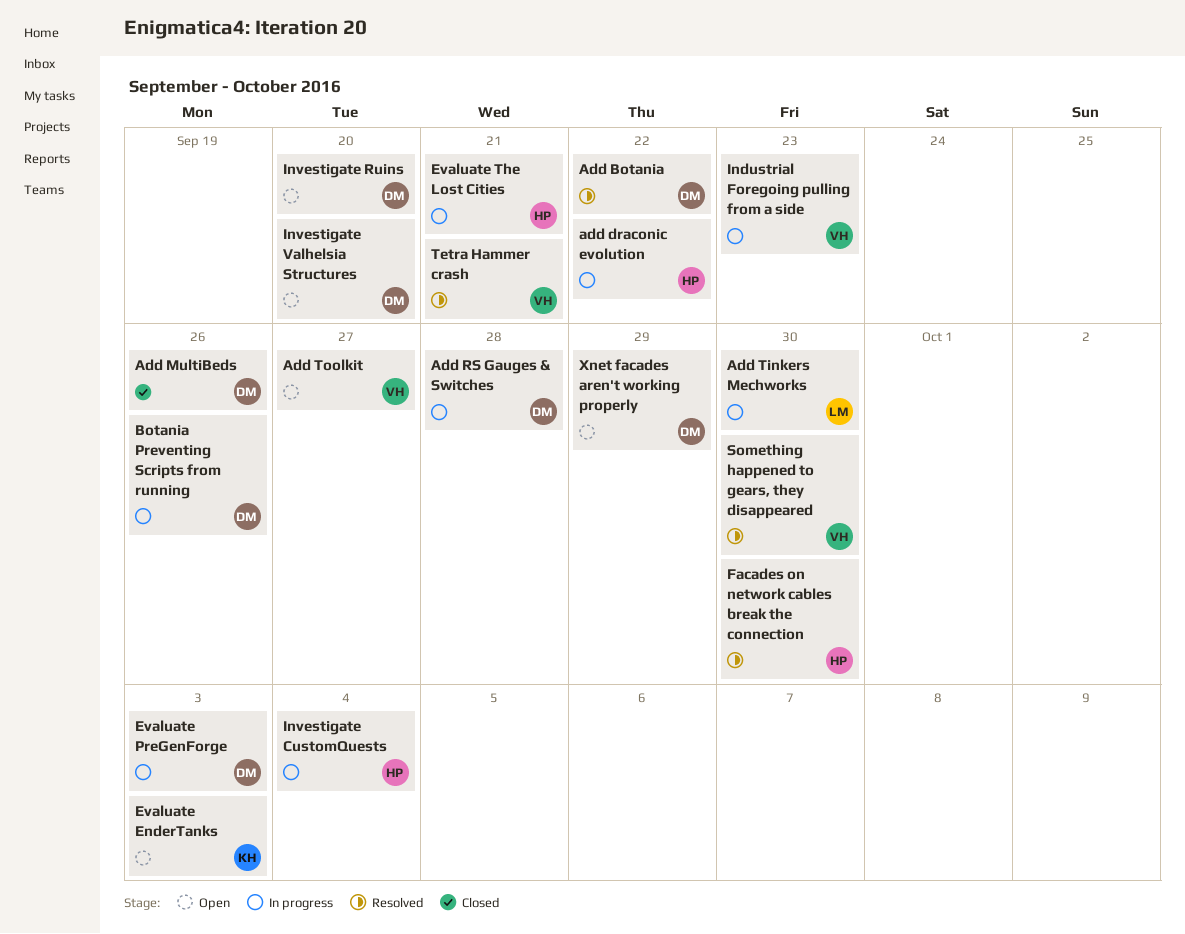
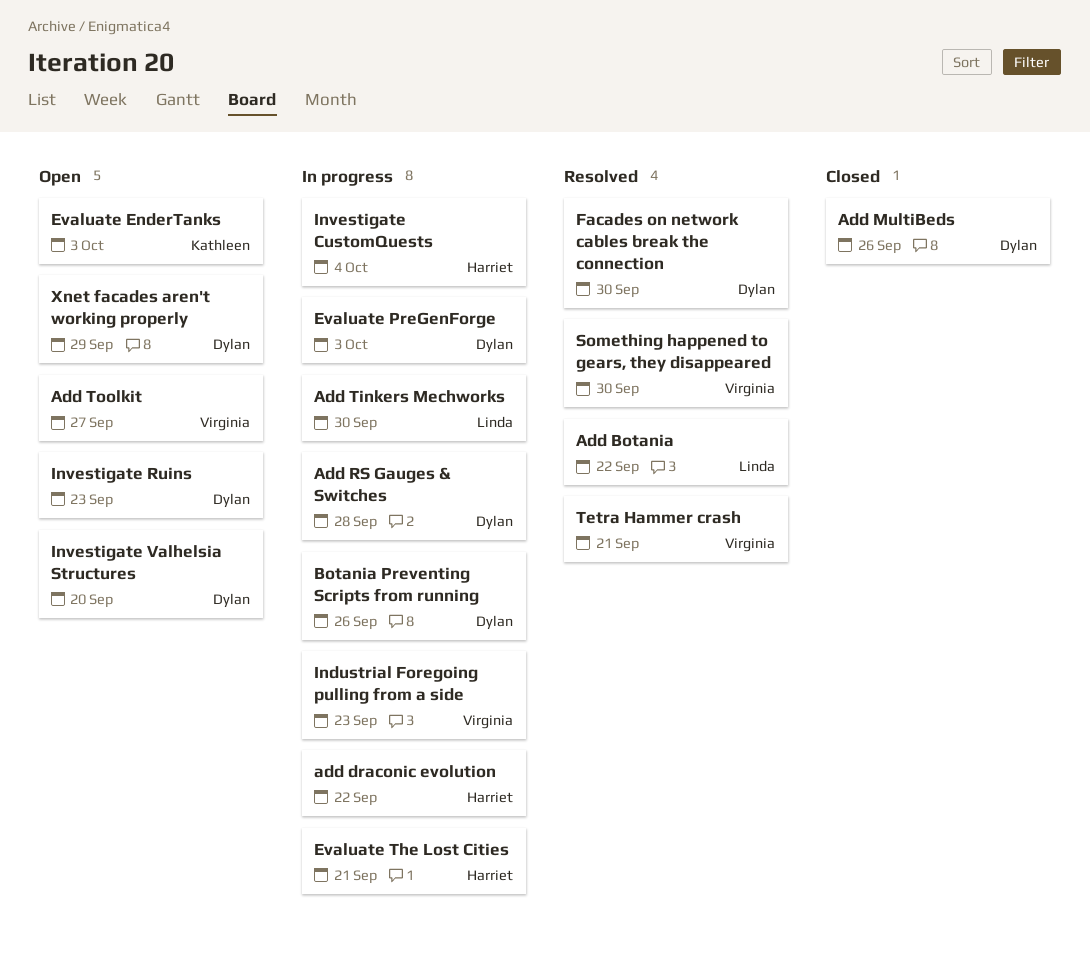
Add Botania, owner: Dylan -> Linda
Facades on network cables break the connection, owner: Harriet -> Dylan
Investigate Ruins, due: Sep 20 -> Sep 23

